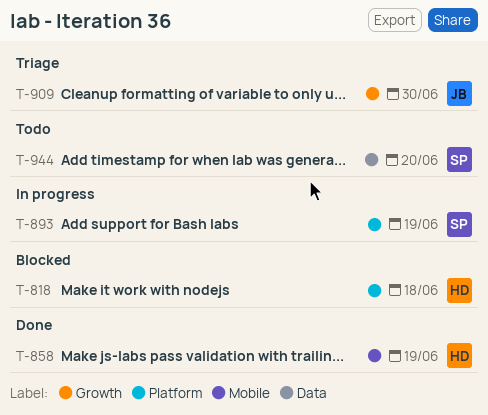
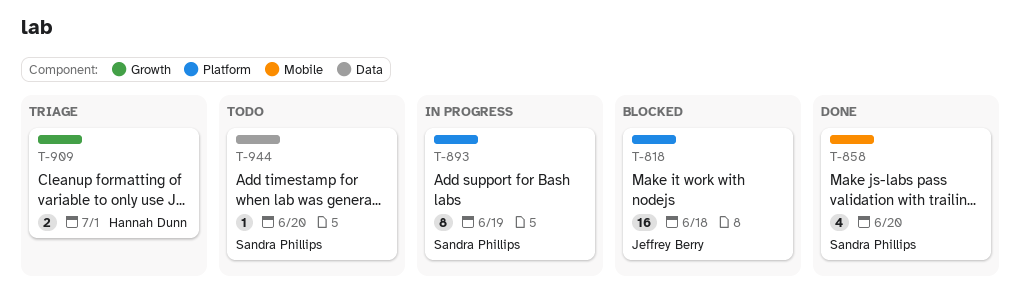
T-818, owner: Hannah Dunn -> Jeffrey Berry
T-858, owner: Hannah Dunn -> Sandra Phillips
T-858, due: Jun 19 -> Jun 20
T-909, owner: Jeffrey Berry -> Hannah Dunn
T-909, due: Jun 30 -> Jul 1

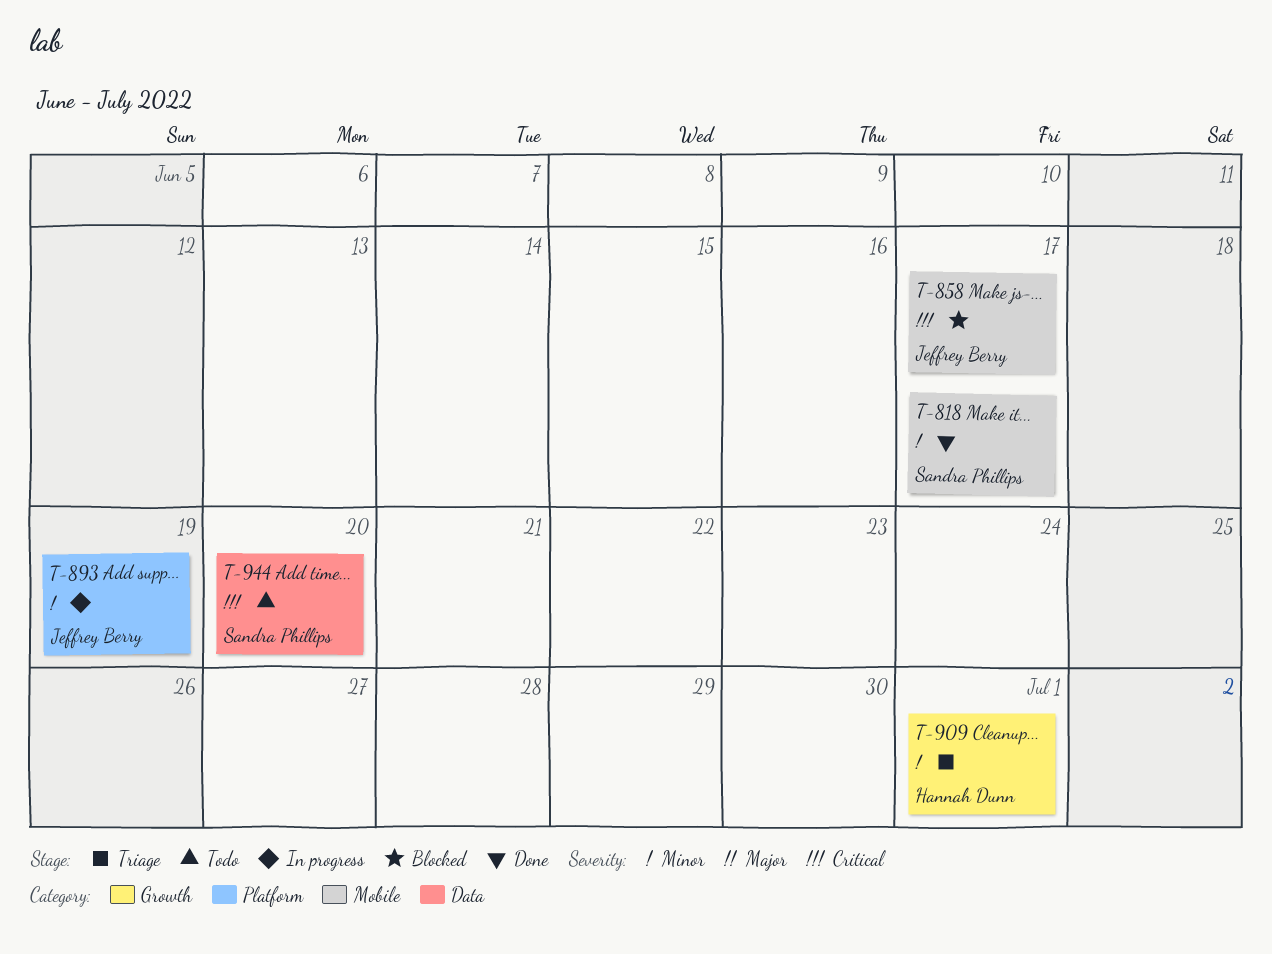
T-818, status: Blocked -> Done
T-818, owner: Jeffrey Berry -> Sandra Phillips
T-818, label: Platform -> Mobile
T-818, due: Jun 18 -> Jun 17
T-858, status: Done -> Blocked
T-858, owner: Sandra Phillips -> Jeffrey Berry
T-858, due: Jun 20 -> Jun 17
T-893, owner: Sandra Phillips -> Jeffrey Berry

